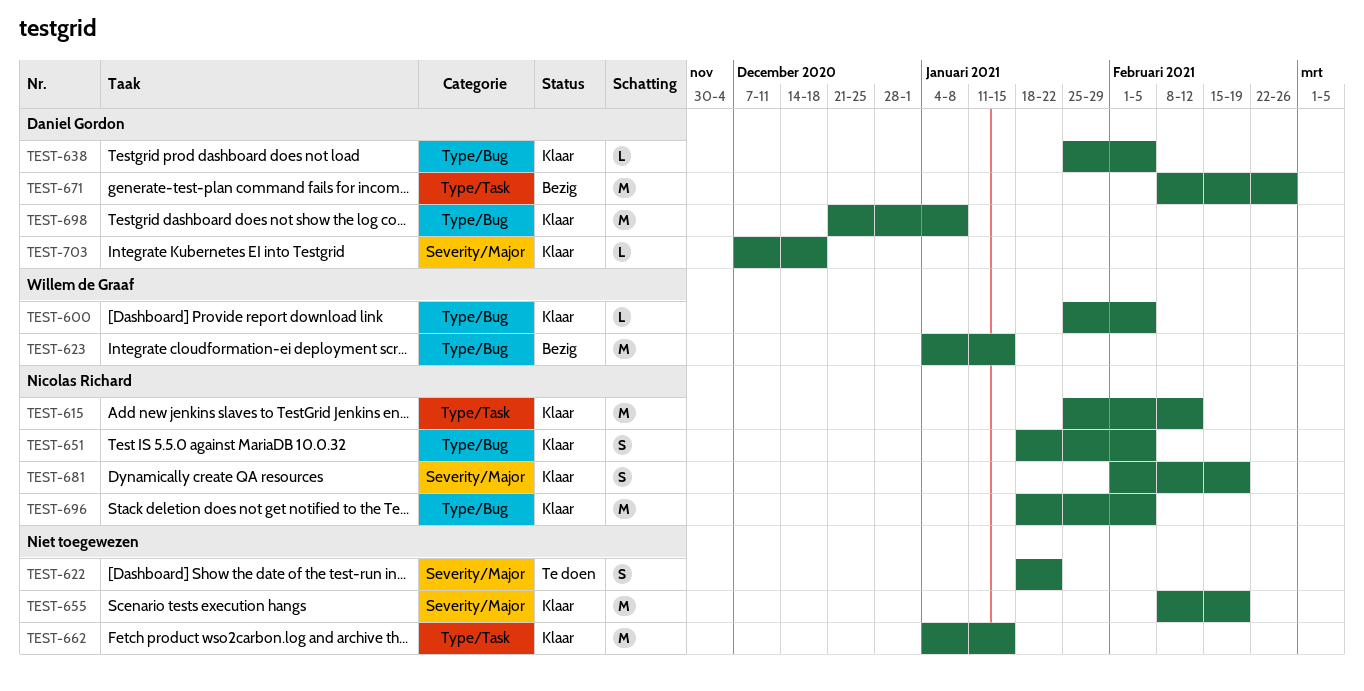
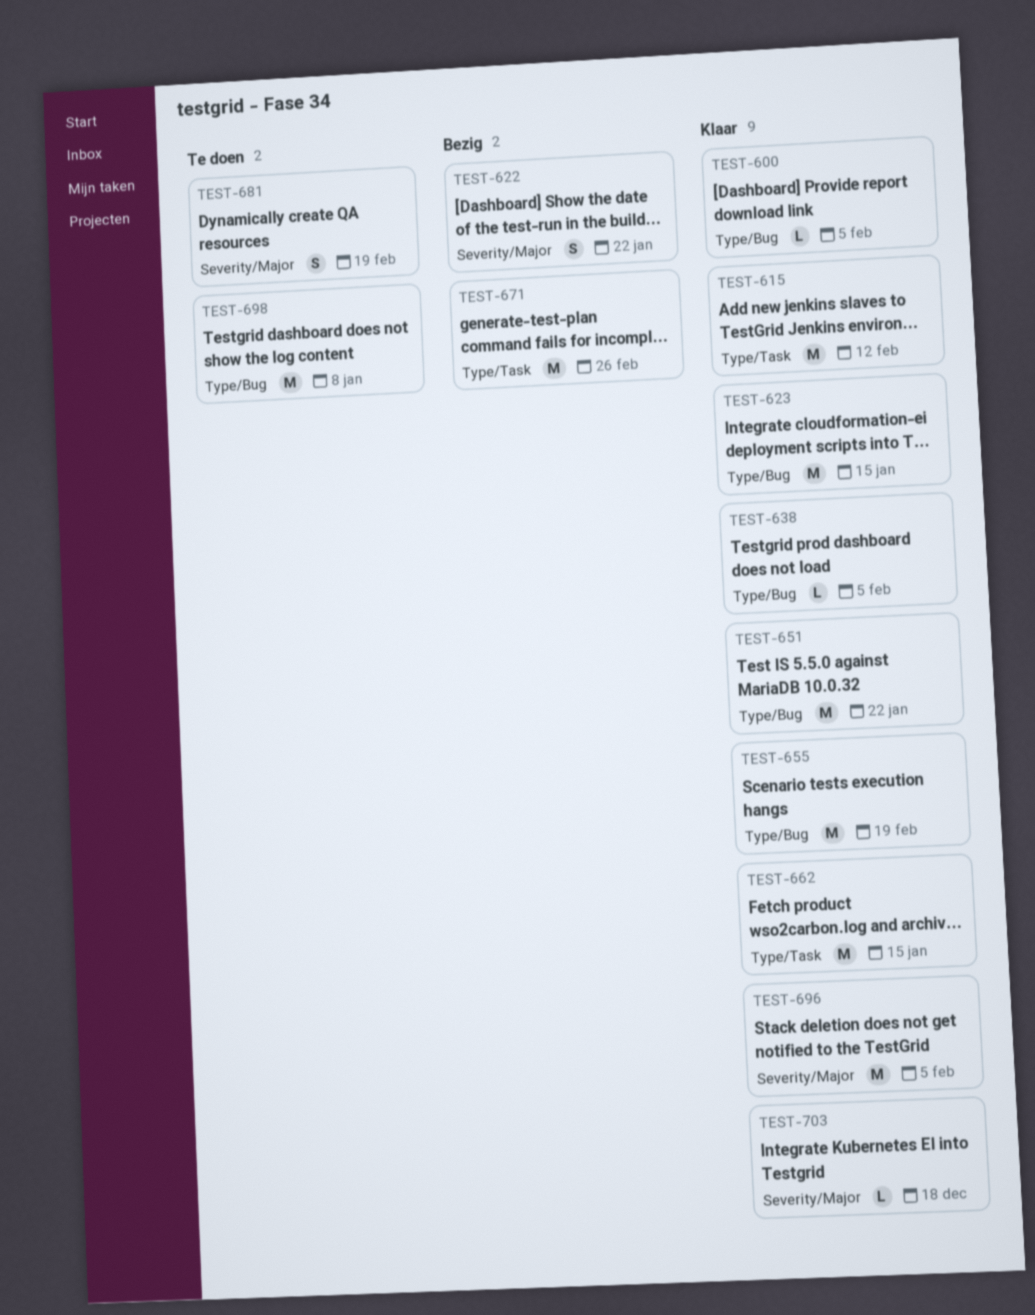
TEST-622, status: Te doen -> Bezig
TEST-623, status: Bezig -> Klaar
TEST-651, estimate: S -> M
TEST-651, due: Feb 5 -> Jan 22
TEST-655, label: Severity/Major -> Type/Bug
TEST-681, status: Klaar -> Te doen
TEST-696, label: Type/Bug -> Severity/Major
TEST-698, status: Klaar -> Te doen

